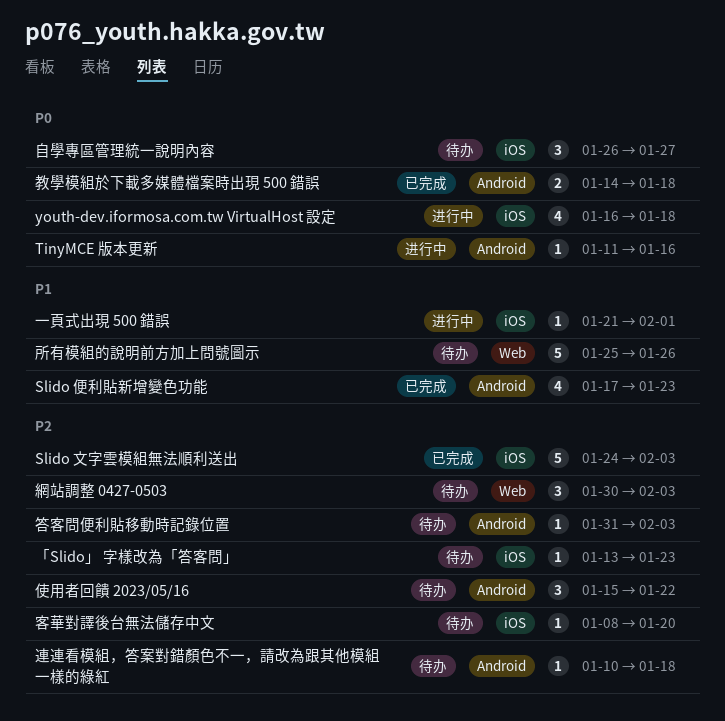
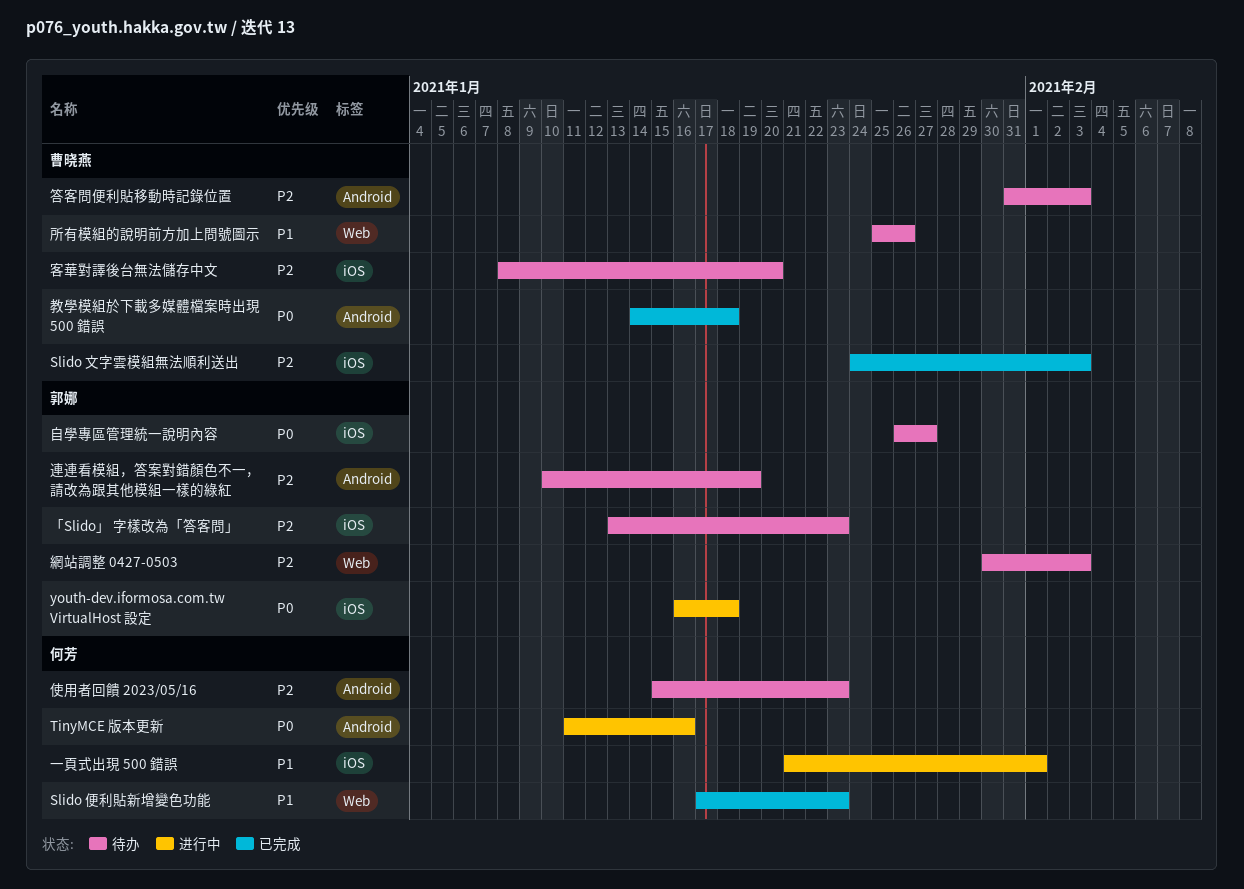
Slido 便利貼新增變色功能, label: Android -> Web
使用者回饋 2023/05/16, due: Jan 22 -> Jan 23
連連看模組，答案對錯顏色不一，請改為跟其他模組一樣的綠紅, due: Jan 18 -> Jan 19

